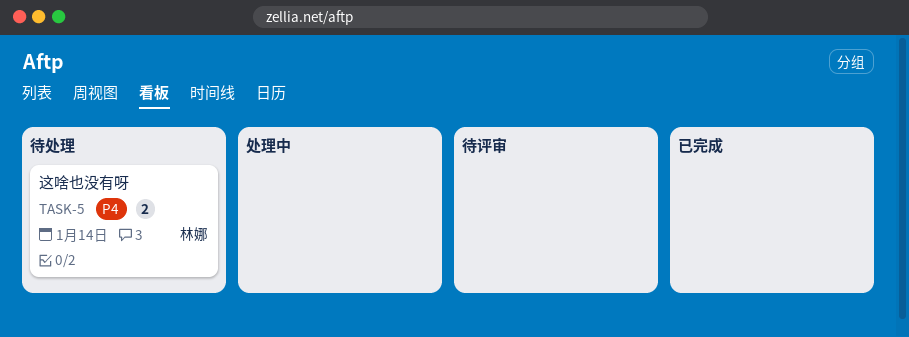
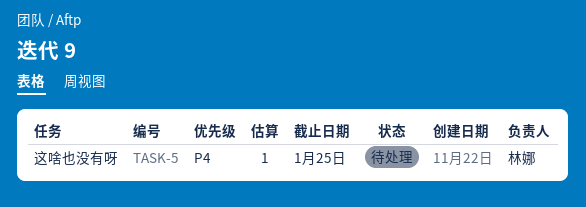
TASK-5, estimate: 2 -> 1
TASK-5, due: Jan 14 -> Jan 25

